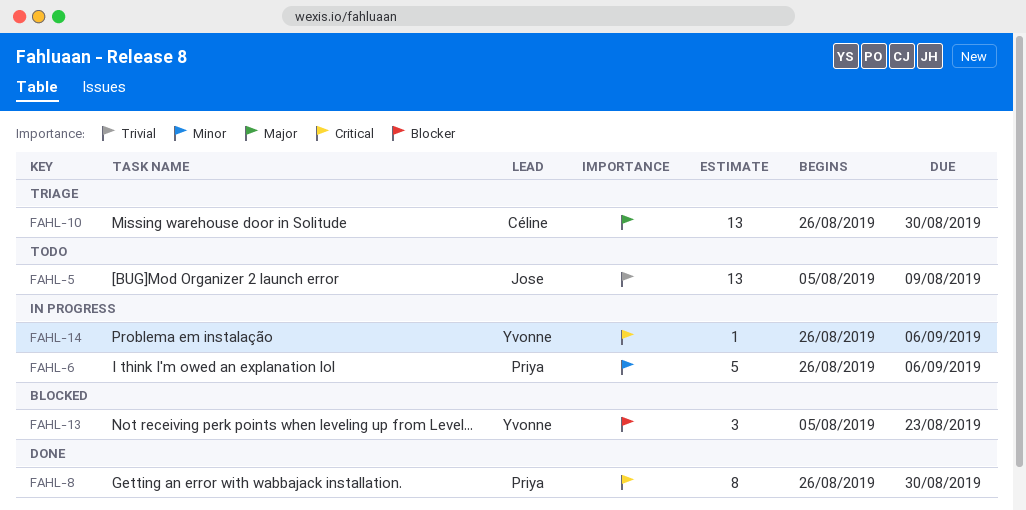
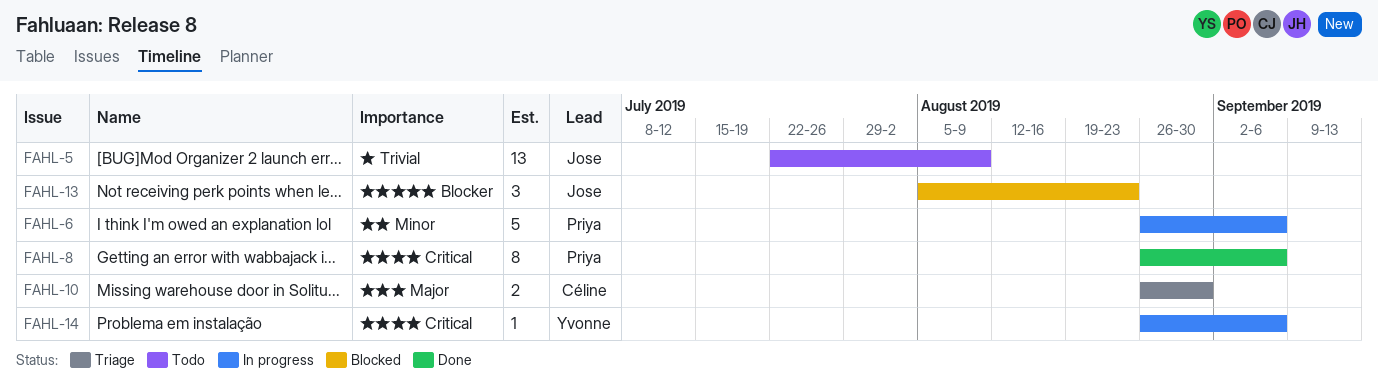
FAHL-5, start: Aug 5 -> Jul 22
FAHL-8, due: Aug 30 -> Sep 6
FAHL-10, estimate: 13 -> 2
FAHL-13, owner: Yvonne -> Jose

